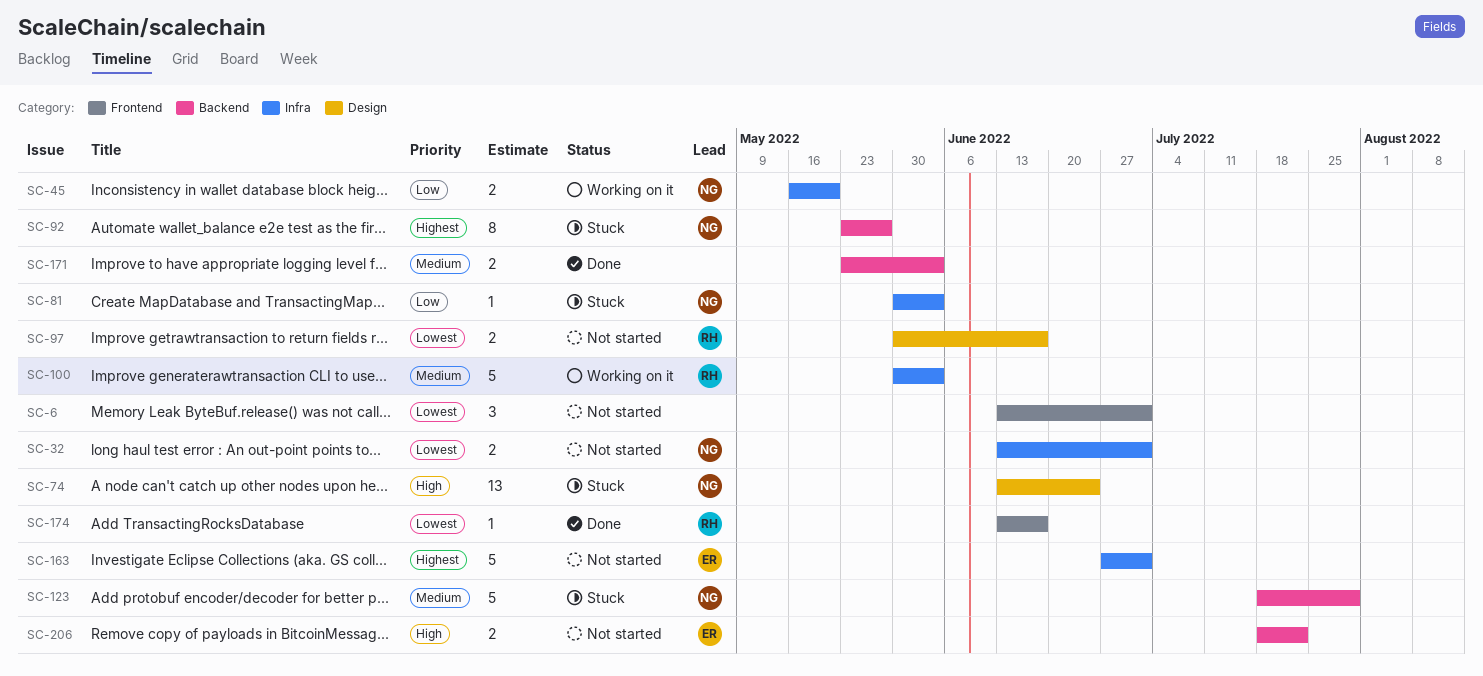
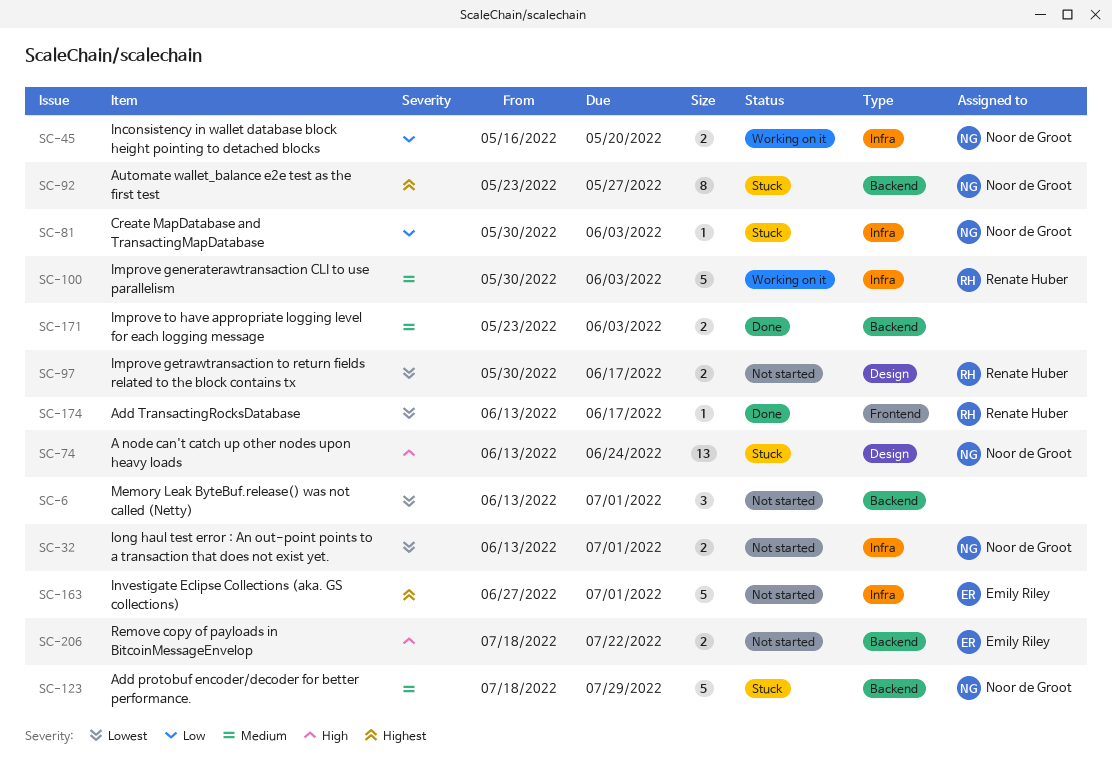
SC-6, label: Frontend -> Backend

